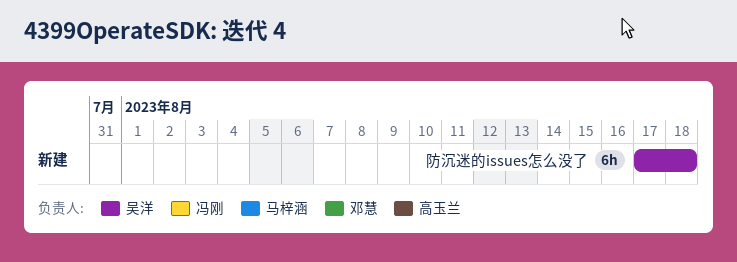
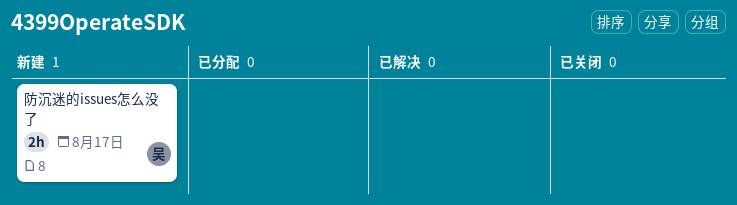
防沉迷的issues怎么没了, estimate: 6h -> 2h
防沉迷的issues怎么没了, due: Aug 18 -> Aug 17

